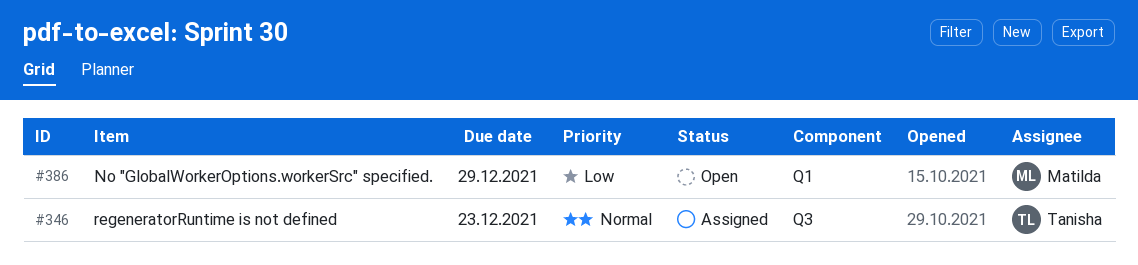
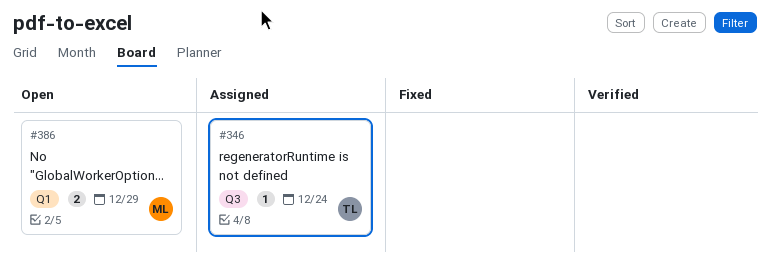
#346, due: Dec 23 -> Dec 24

